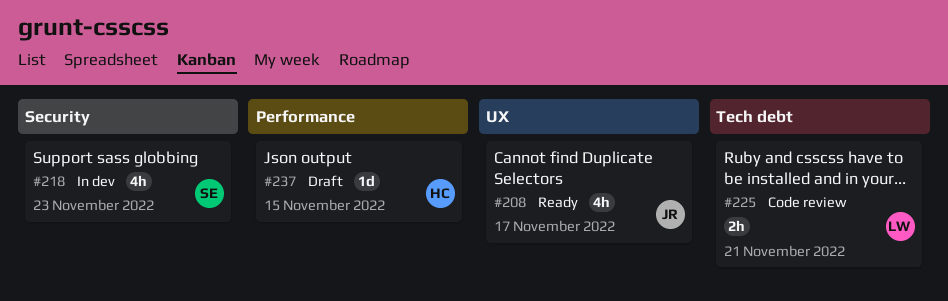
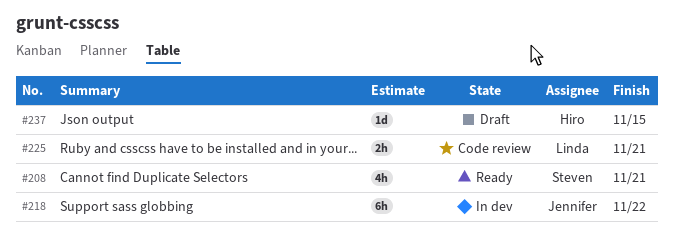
#208, owner: Jennifer -> Steven
#208, due: Nov 17 -> Nov 21
#218, owner: Steven -> Jennifer
#218, estimate: 4h -> 6h
#218, due: Nov 23 -> Nov 22

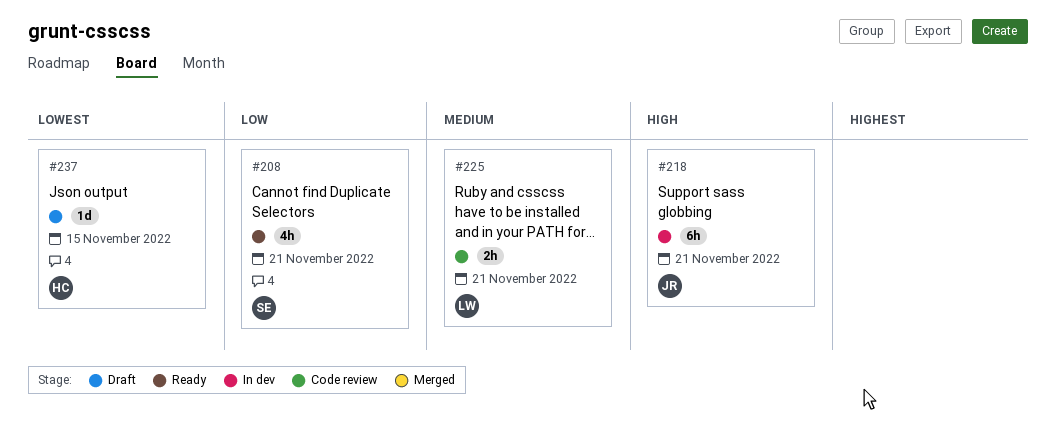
#218, due: Nov 22 -> Nov 21

